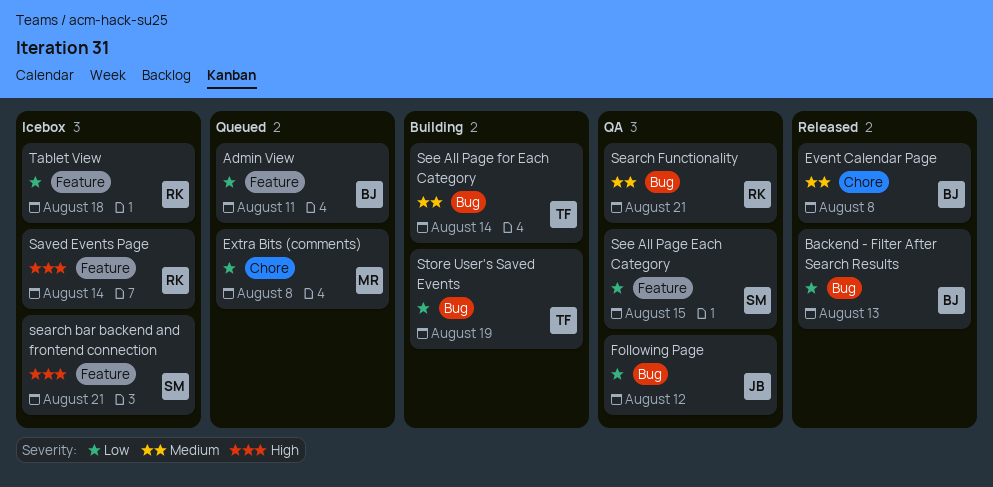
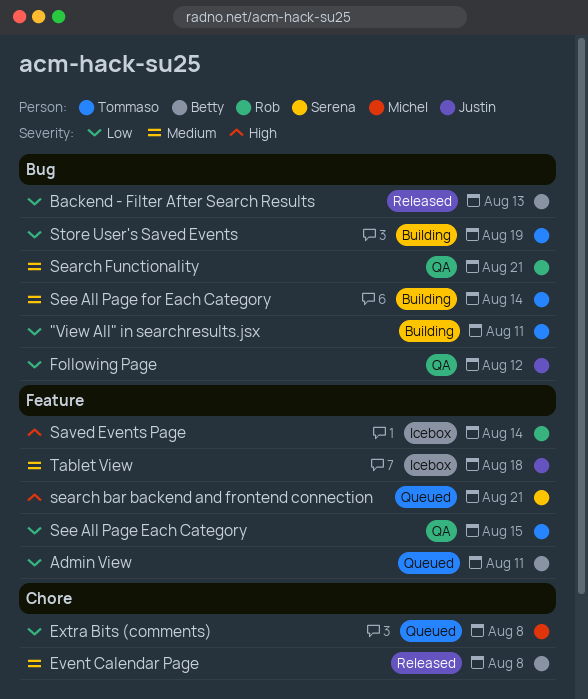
"View All" in searchresults.jsx: none -> present
search bar backend and frontend connection, status: Icebox -> Queued
See All Page Each Category, owner: Serena -> Tommaso
Tablet View, owner: Rob -> Justin
Tablet View, priority: Low -> Medium

